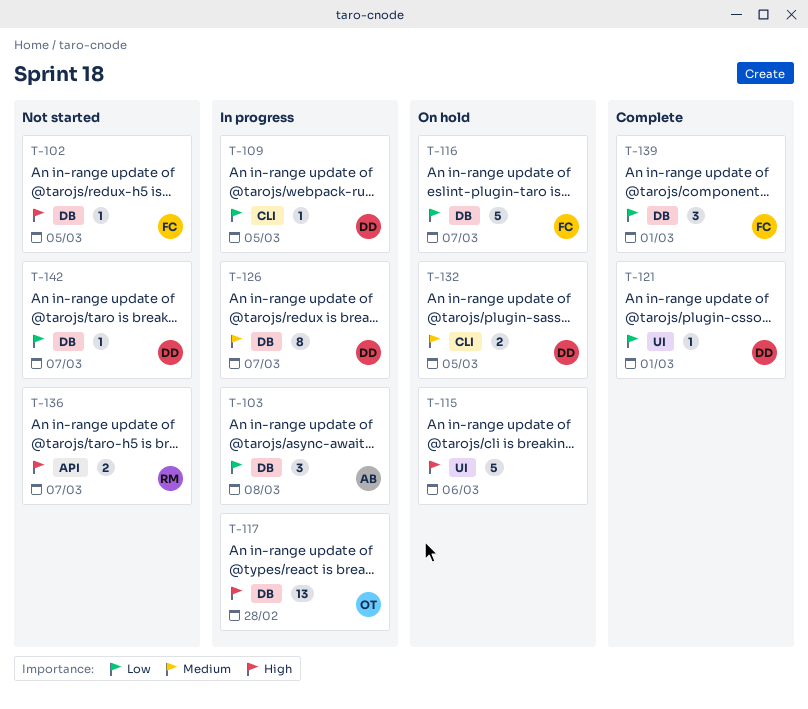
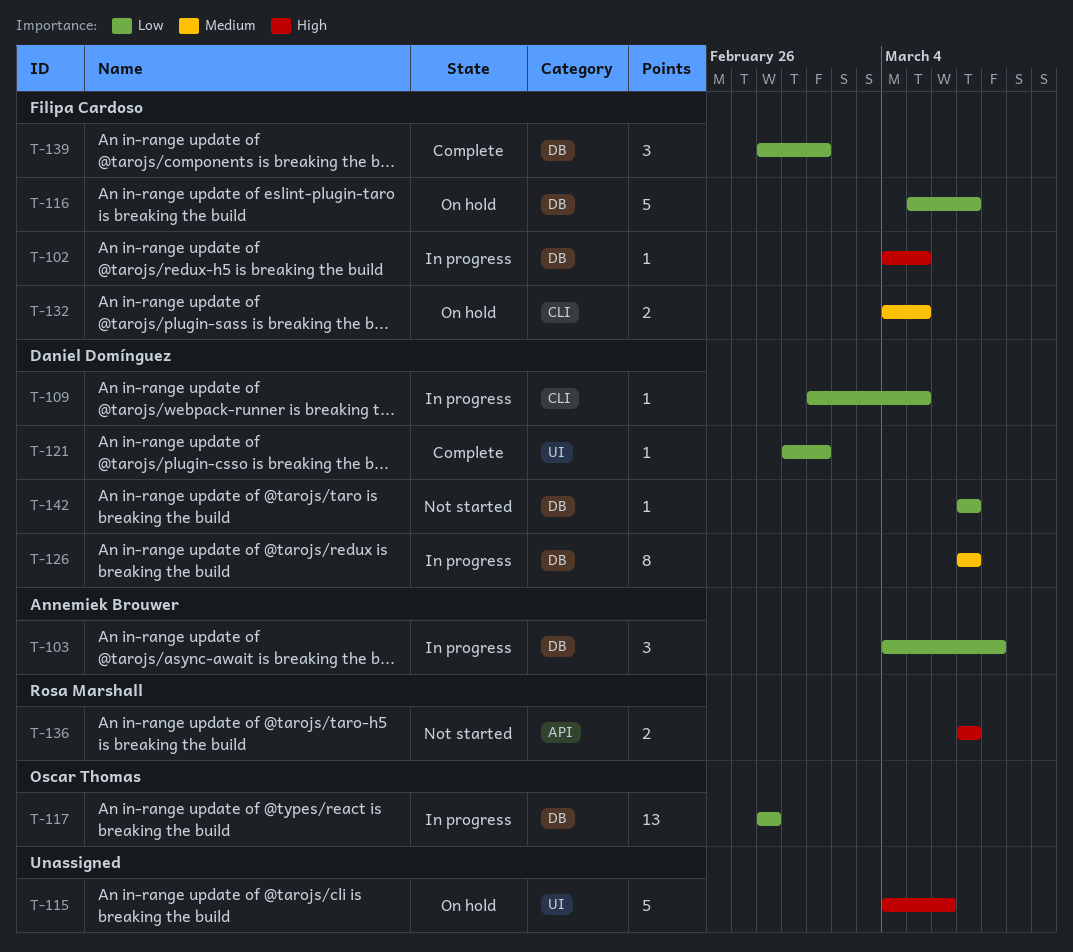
T-102, status: Not started -> In progress
T-117, priority: High -> Low
T-132, owner: Daniel Domínguez -> Filipa Cardoso

